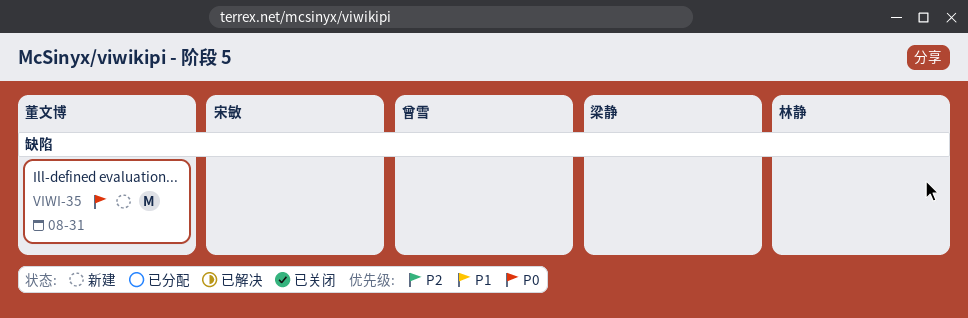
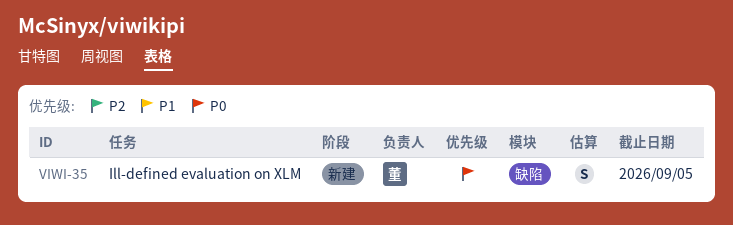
VIWI-35, estimate: M -> S
VIWI-35, due: Aug 31 -> Sep 5

